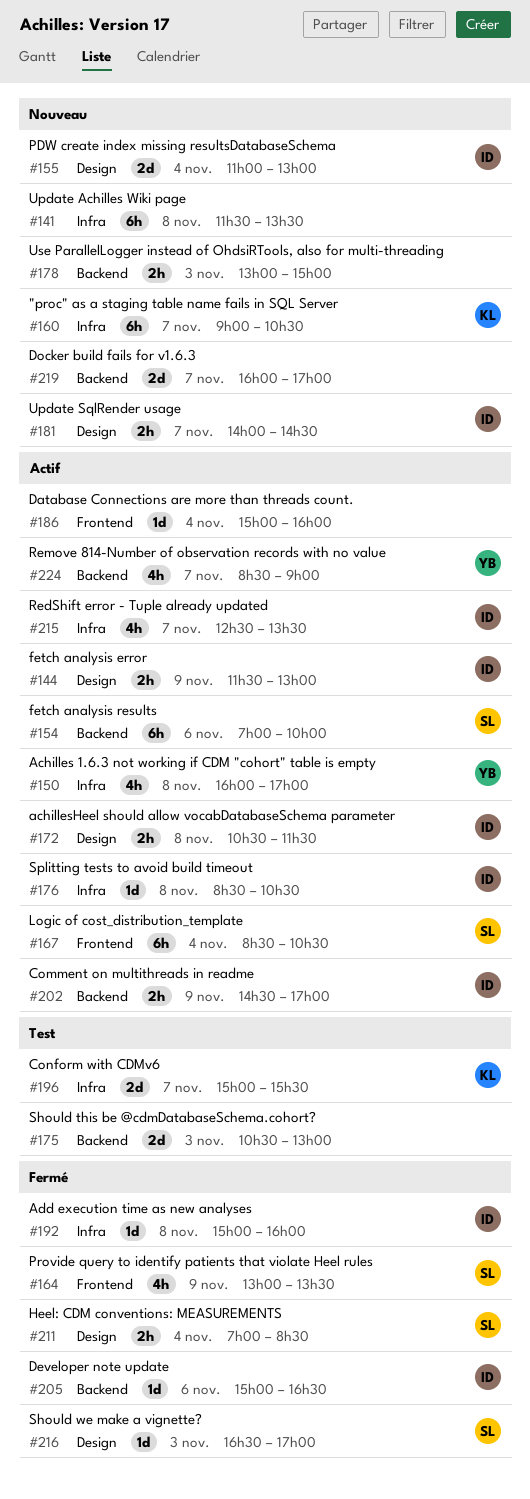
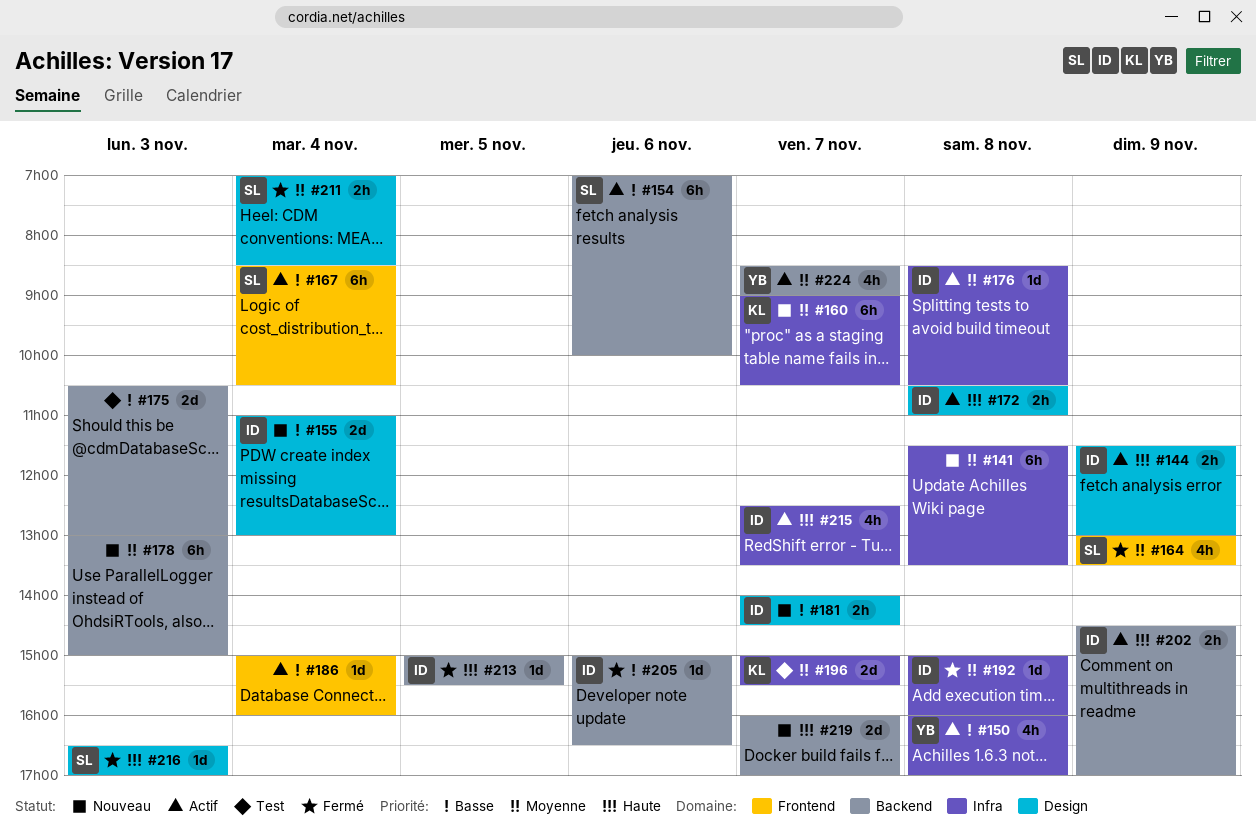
#172, ends: 11:30 -> 11:00
#178, estimate: 2h -> 6h
#213: none -> present

